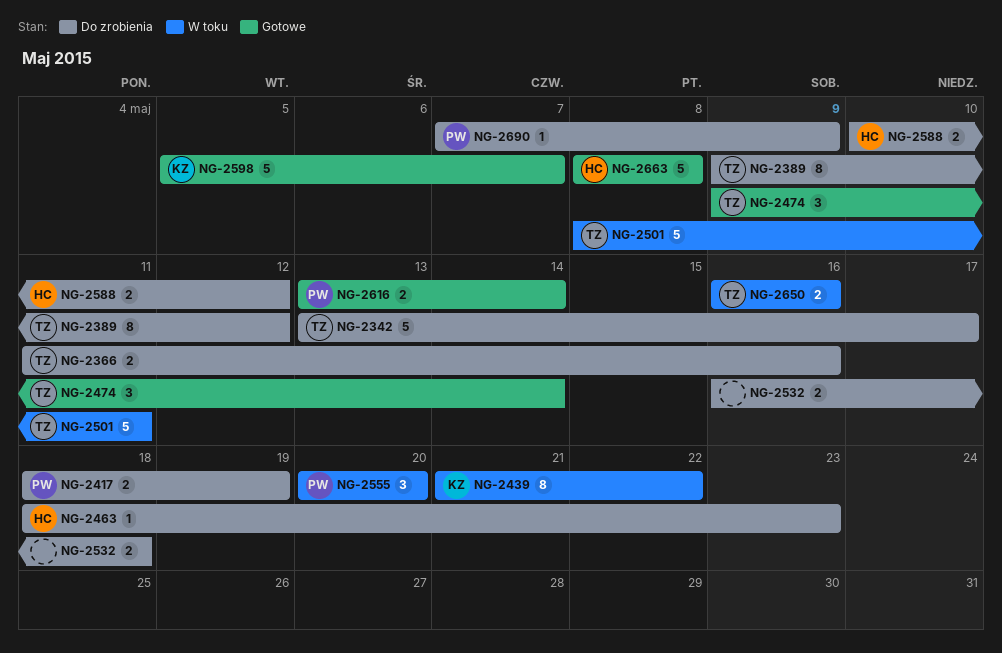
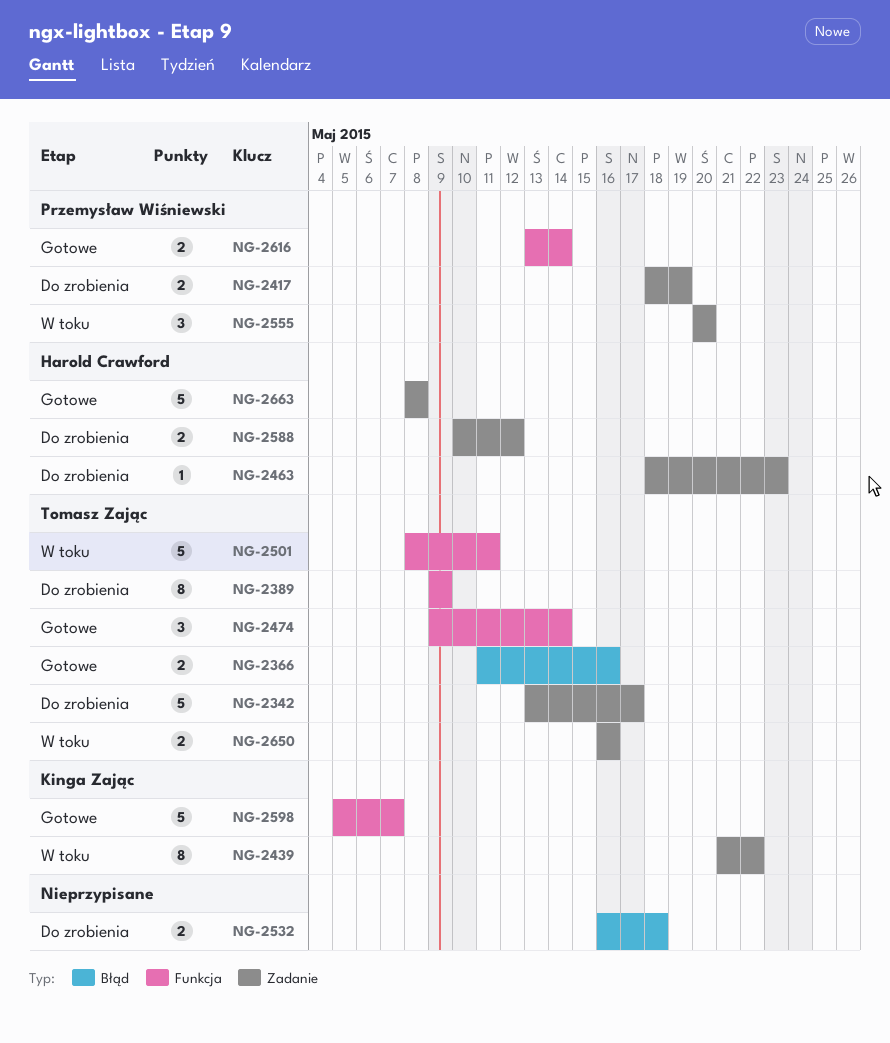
NG-2366, status: Do zrobienia -> Gotowe
NG-2389, due: May 12 -> May 9
NG-2690: present -> none

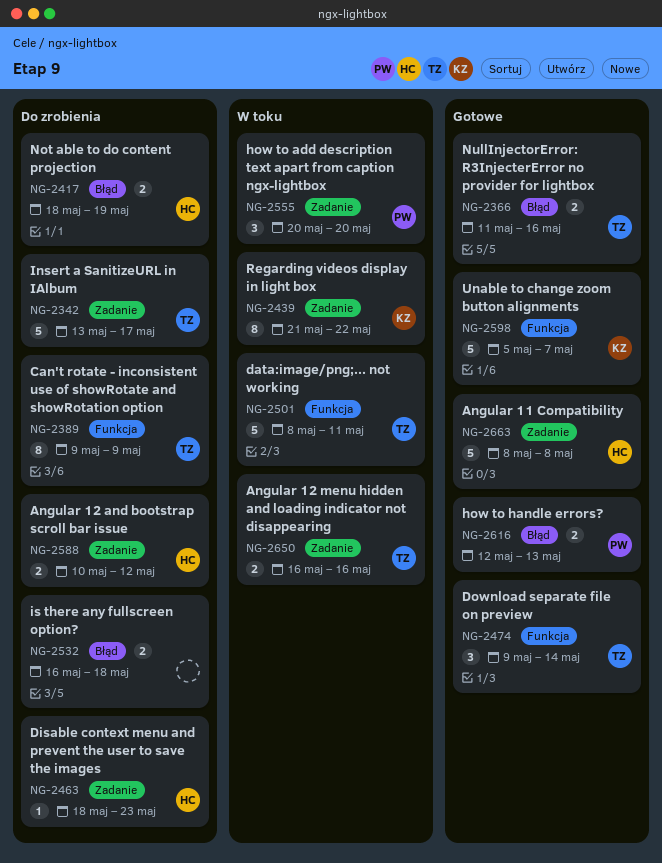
NG-2417, owner: Przemysław Wiśniewski -> Harold Crawford
NG-2417, label: Zadanie -> Błąd
NG-2616, label: Funkcja -> Błąd
NG-2616, start: May 13 -> May 12
NG-2616, due: May 14 -> May 13

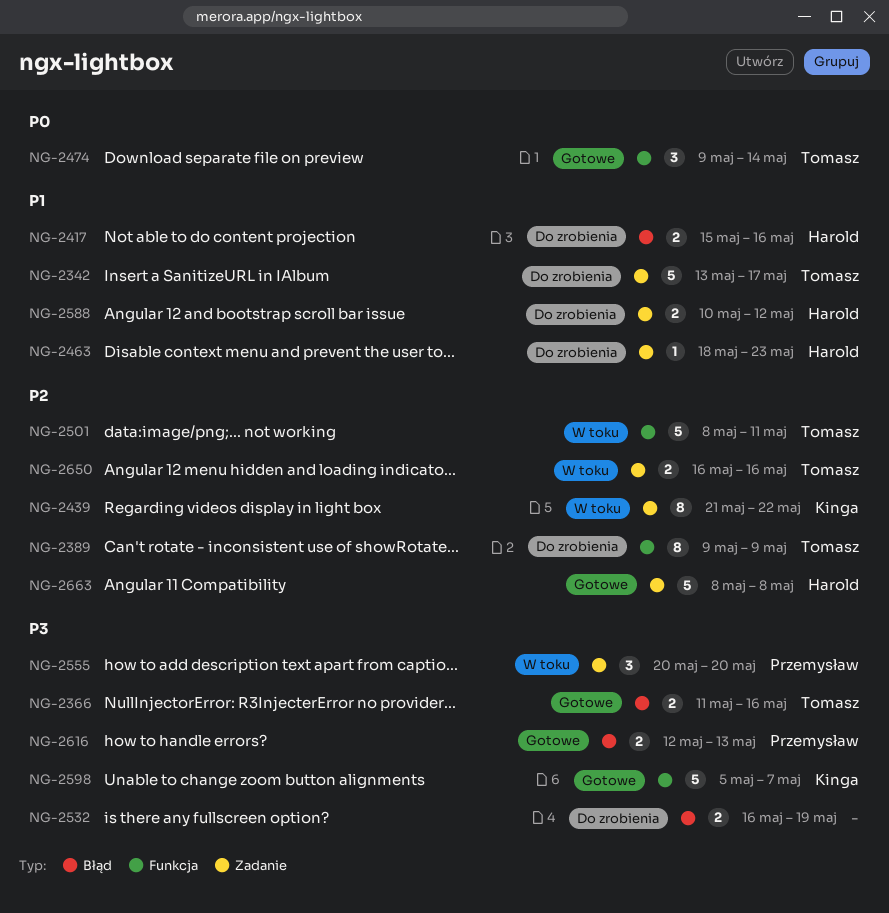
NG-2417, start: May 18 -> May 15
NG-2417, due: May 19 -> May 16
NG-2532, due: May 18 -> May 19

